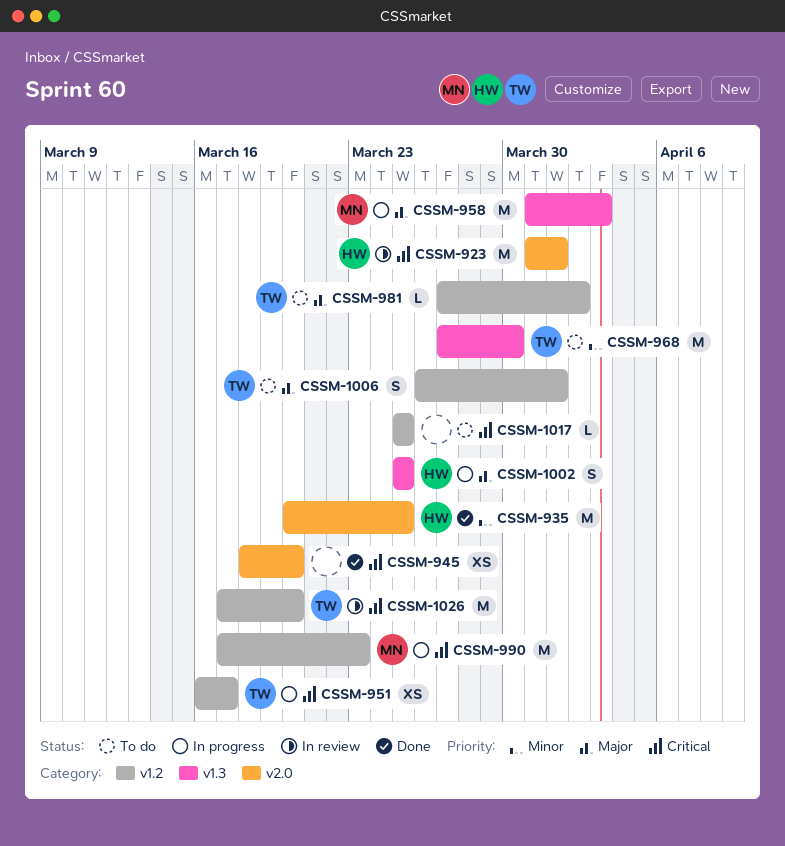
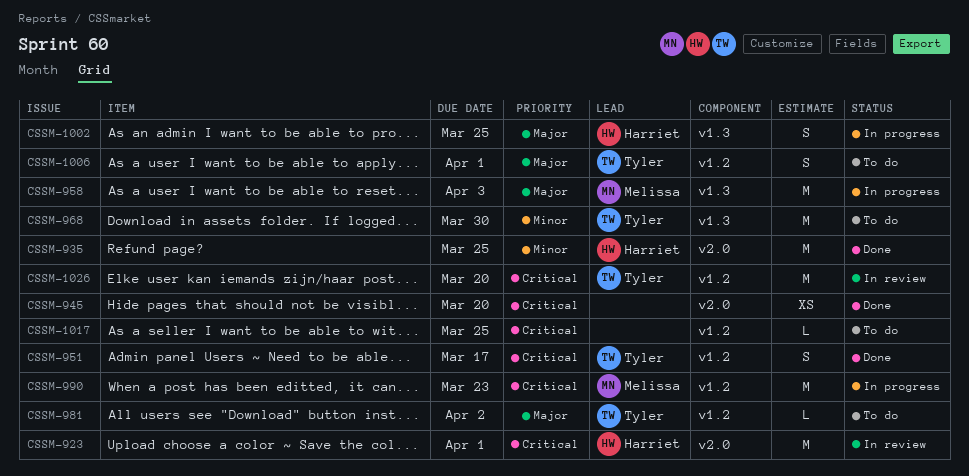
CSSM-951, status: In progress -> Done
CSSM-951, estimate: XS -> S

